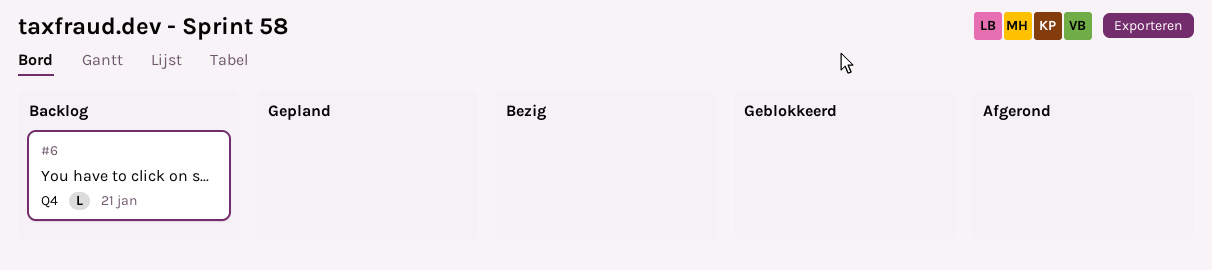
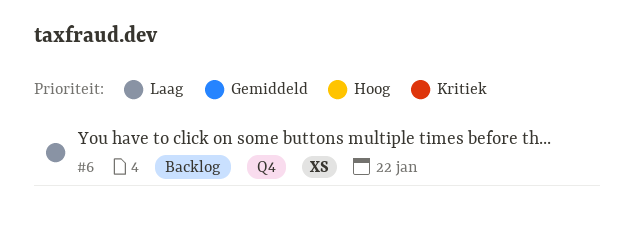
#6, estimate: L -> XS
#6, due: Jan 21 -> Jan 22

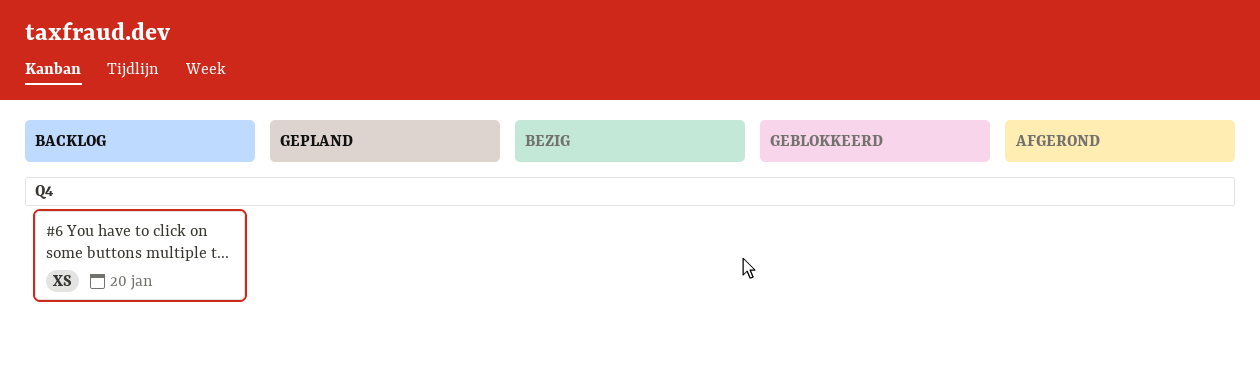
#6, due: Jan 22 -> Jan 20

